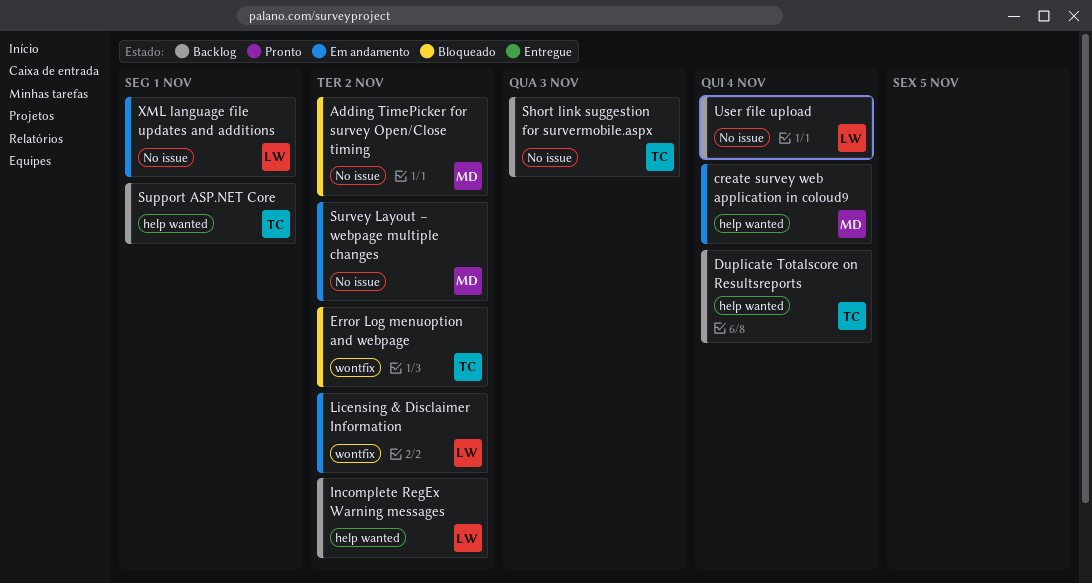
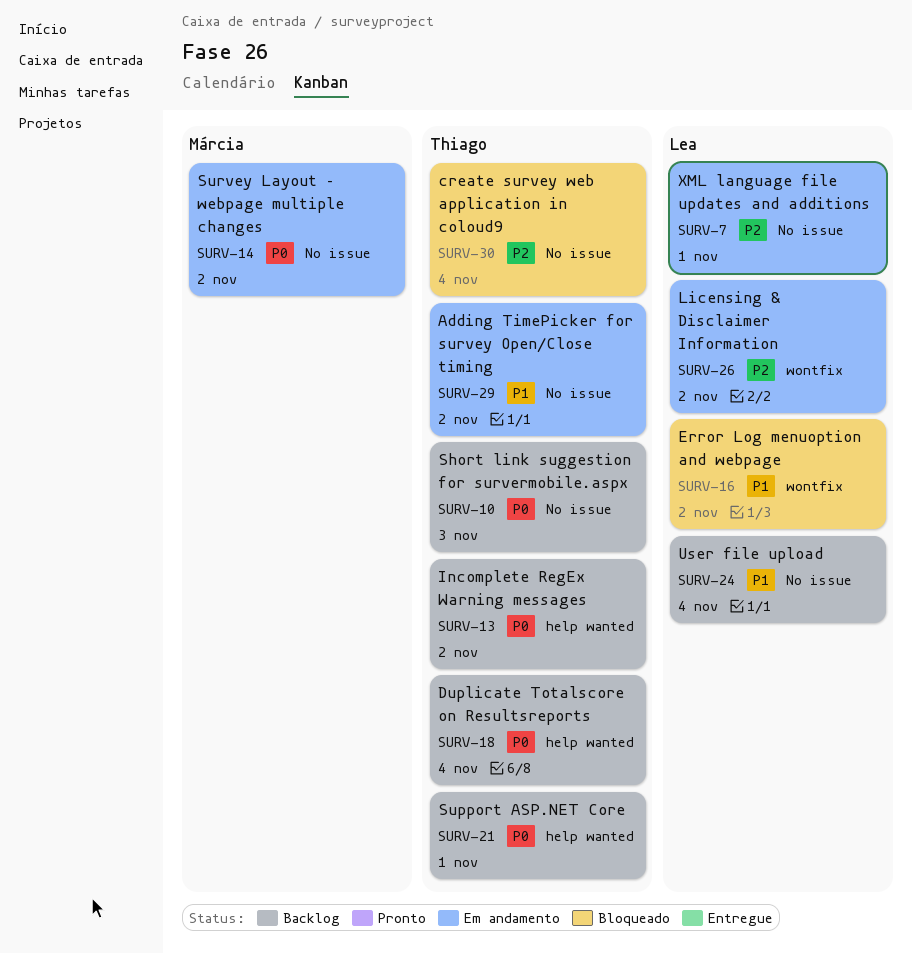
Adding TimePicker for survey Open/Close timing, status: Bloqueado -> Em andamento
Adding TimePicker for survey Open/Close timing, owner: Márcia -> Thiago
create survey web application in coloud9, status: Em andamento -> Bloqueado
create survey web application in coloud9, owner: Márcia -> Thiago
create survey web application in coloud9, label: help wanted -> No issue
Error Log menuoption and webpage, owner: Thiago -> Lea
Incomplete RegEx Warning messages, owner: Lea -> Thiago

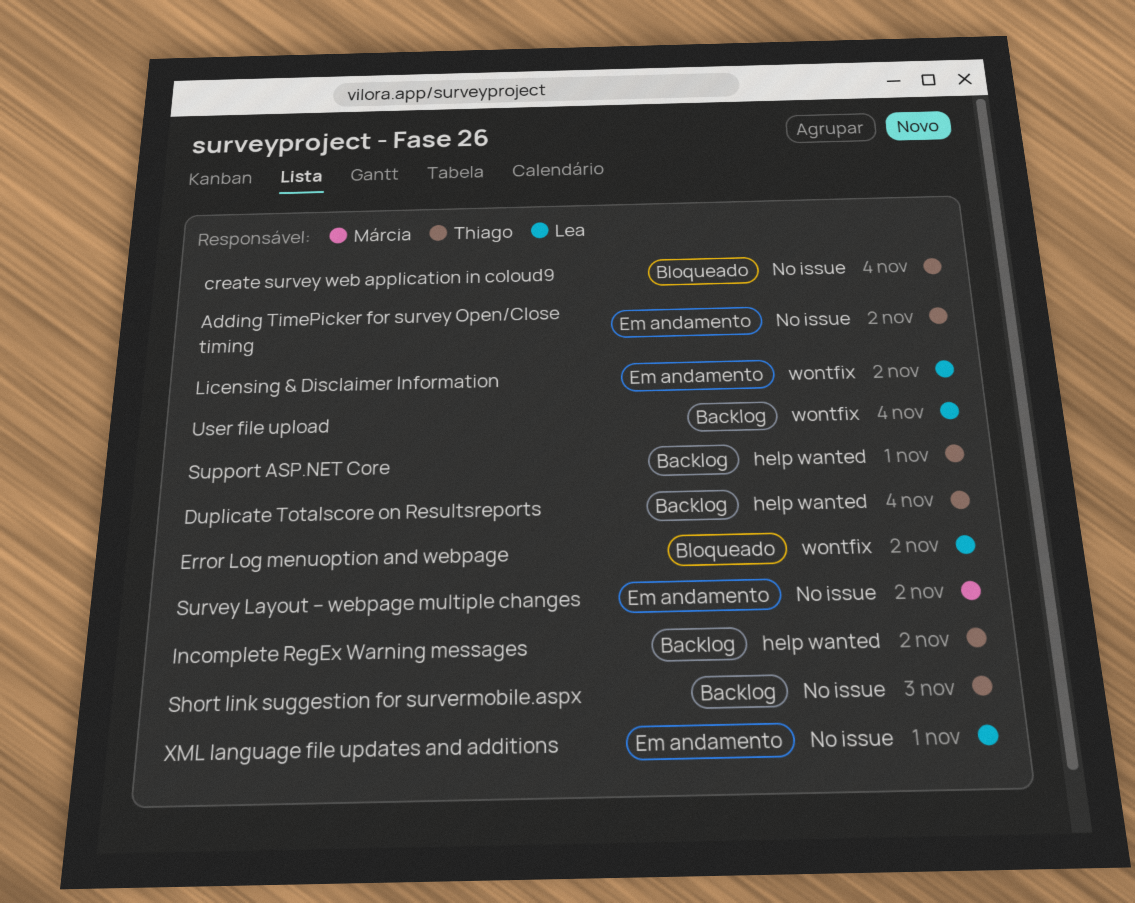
User file upload, label: No issue -> wontfix

